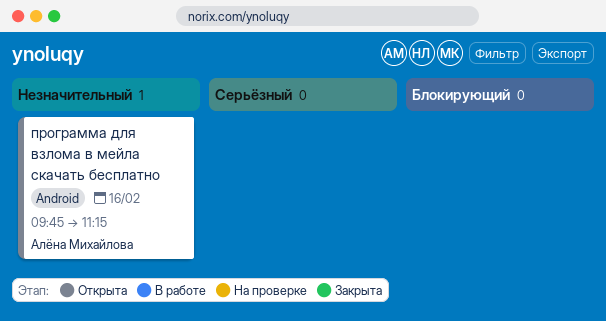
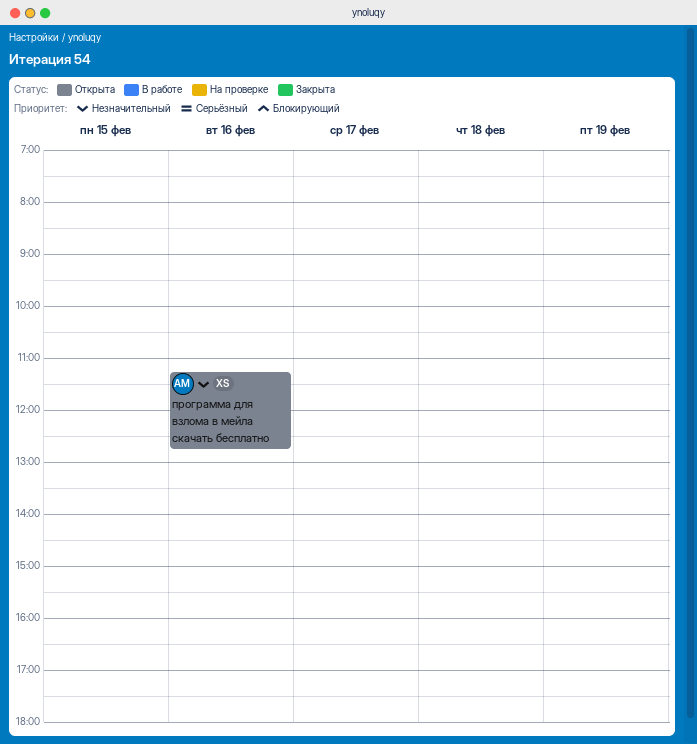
программа для взлома в мейла скачать бесплатно, begins: 09:45 -> 11:15
программа для взлома в мейла скачать бесплатно, ends: 11:15 -> 12:45

